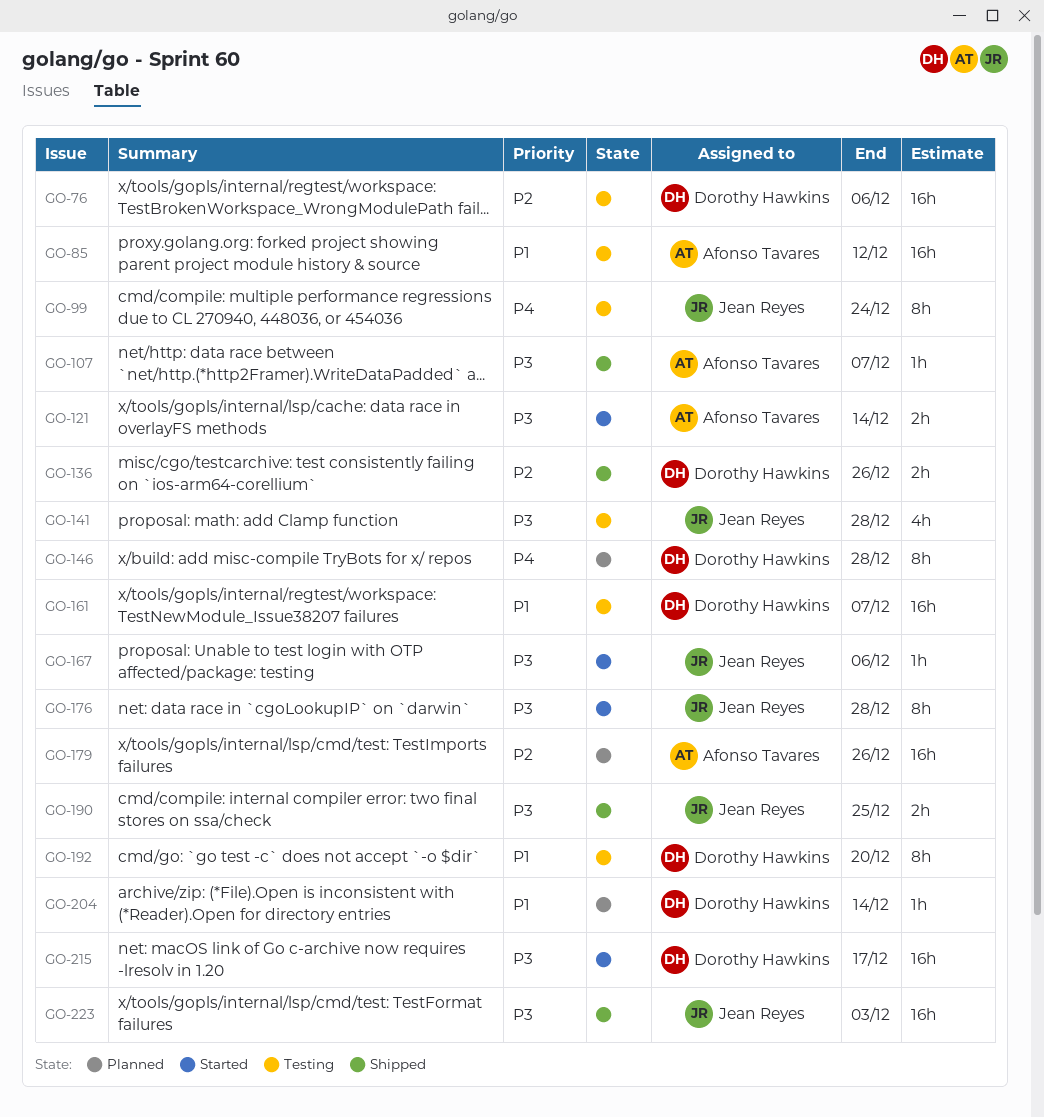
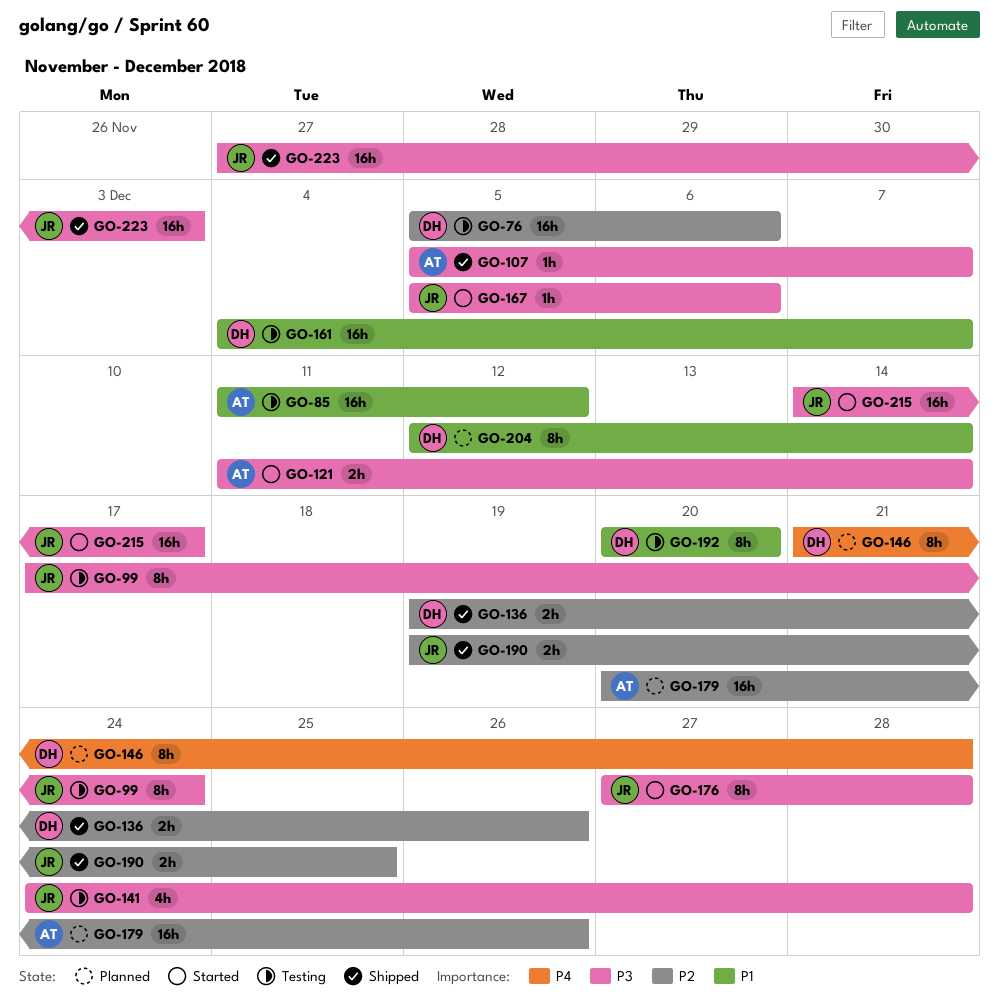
GO-99, priority: P4 -> P3
GO-190, priority: P3 -> P2
GO-204, estimate: 1h -> 8h
GO-215, owner: Dorothy Hawkins -> Jean Reyes

